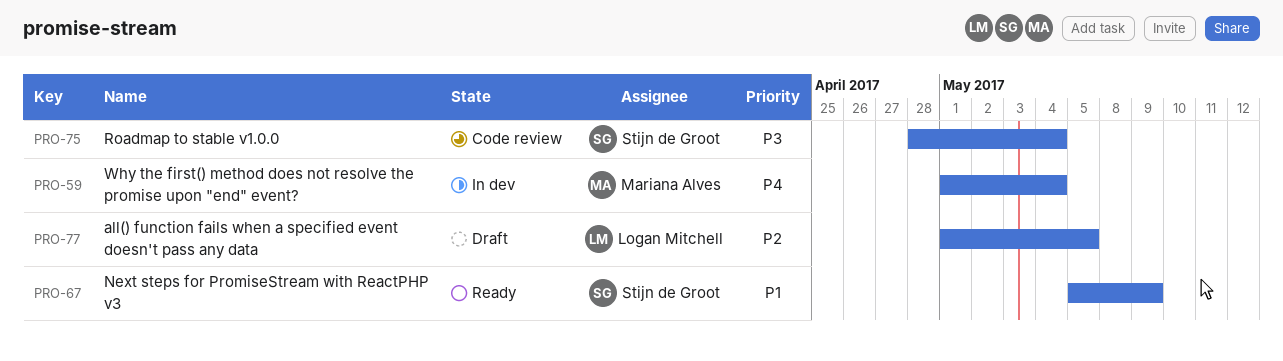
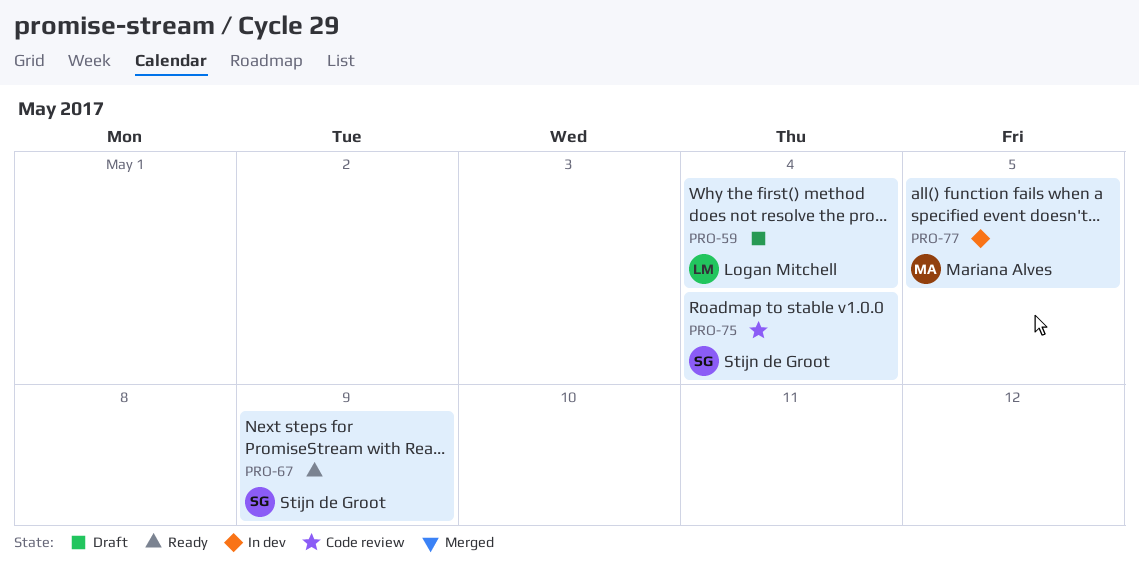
PRO-59, status: In dev -> Draft
PRO-59, owner: Mariana Alves -> Logan Mitchell
PRO-77, status: Draft -> In dev
PRO-77, owner: Logan Mitchell -> Mariana Alves

